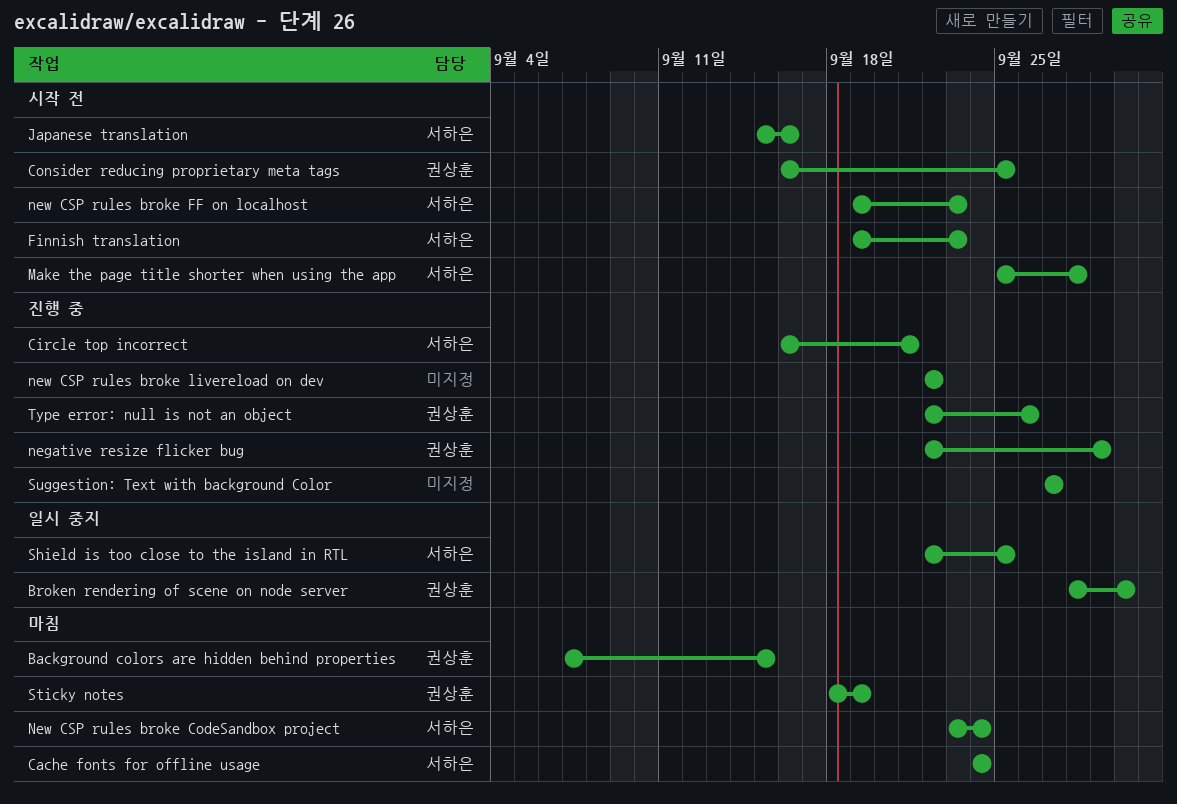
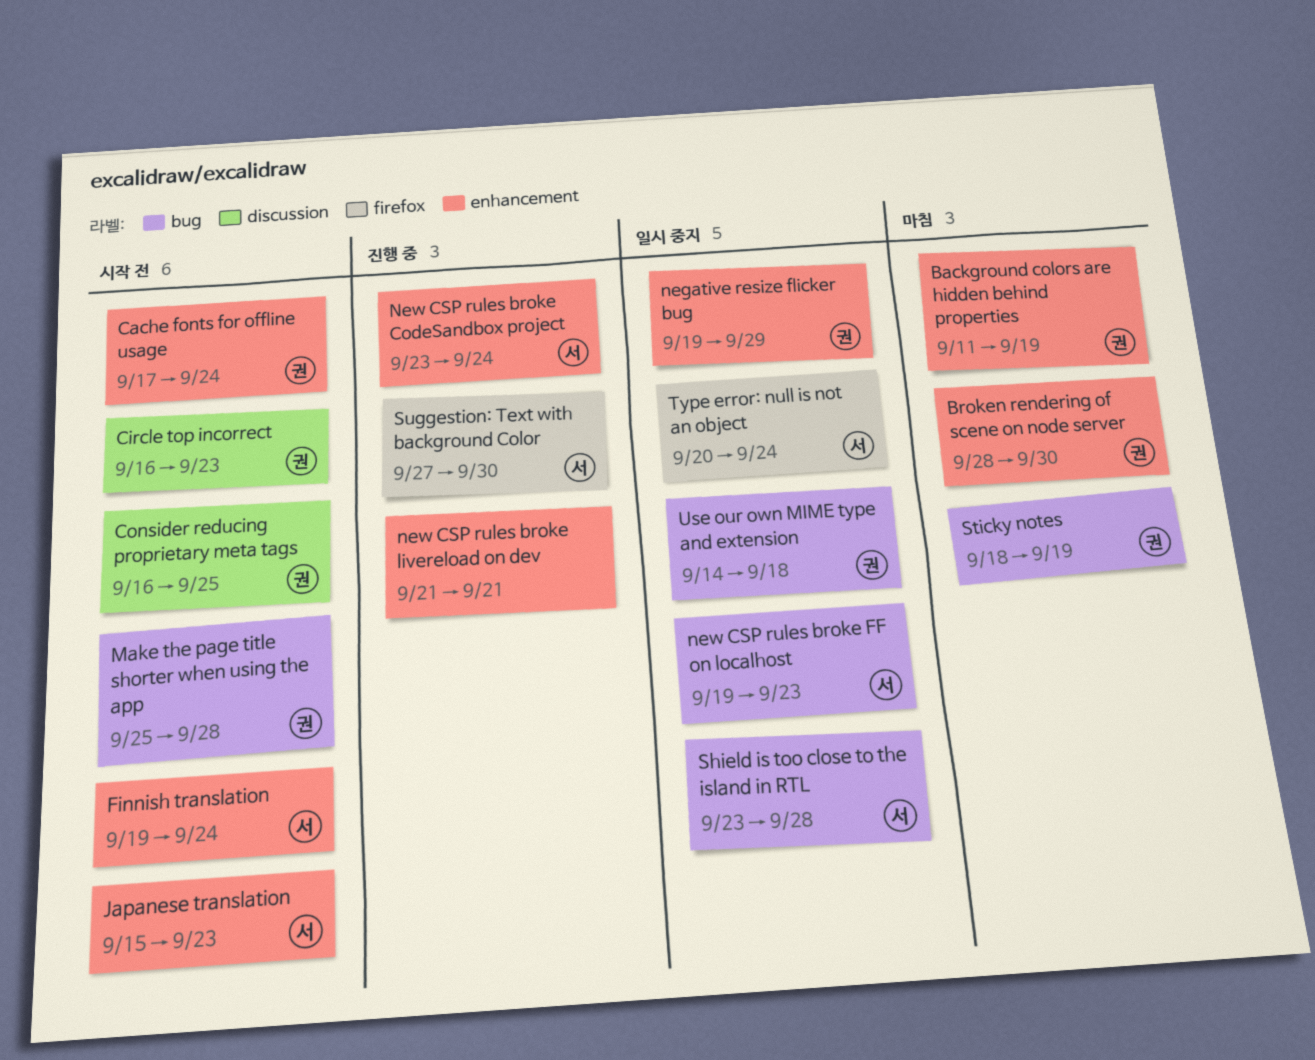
Background colors are hidden behind properties, start: Sep 7 -> Sep 11
Background colors are hidden behind properties, due: Sep 15 -> Sep 19
Broken rendering of scene on node server, status: 일시 중지 -> 마침
Cache fonts for offline usage, status: 마침 -> 시작 전
Cache fonts for offline usage, owner: 서하은 -> 권상훈
Cache fonts for offline usage, start: Sep 24 -> Sep 17
Circle top incorrect, status: 진행 중 -> 시작 전
Circle top incorrect, owner: 서하은 -> 권상훈
Circle top incorrect, due: Sep 21 -> Sep 23
Finnish translation, due: Sep 23 -> Sep 24
Japanese translation, due: Sep 16 -> Sep 23
Make the page title shorter when using the app, owner: 서하은 -> 권상훈
negative resize flicker bug, status: 진행 중 -> 일시 중지
negative resize flicker bug, start: Sep 22 -> Sep 19
New CSP rules broke CodeSandbox project, status: 마침 -> 진행 중
new CSP rules broke FF on localhost, status: 시작 전 -> 일시 중지
new CSP rules broke livereload on dev, start: Sep 22 -> Sep 21
new CSP rules broke livereload on dev, due: Sep 22 -> Sep 21
Shield is too close to the island in RTL, start: Sep 22 -> Sep 23
Shield is too close to the island in RTL, due: Sep 25 -> Sep 28
Suggestion: Text with background Color, owner: none -> 서하은
Suggestion: Text with background Color, due: Sep 27 -> Sep 30
Type error: null is not an object, status: 진행 중 -> 일시 중지
Type error: null is not an object, owner: 권상훈 -> 서하은
Type error: null is not an object, start: Sep 22 -> Sep 20
Type error: null is not an object, due: Sep 26 -> Sep 24
Use our own MIME type and extension: none -> present

